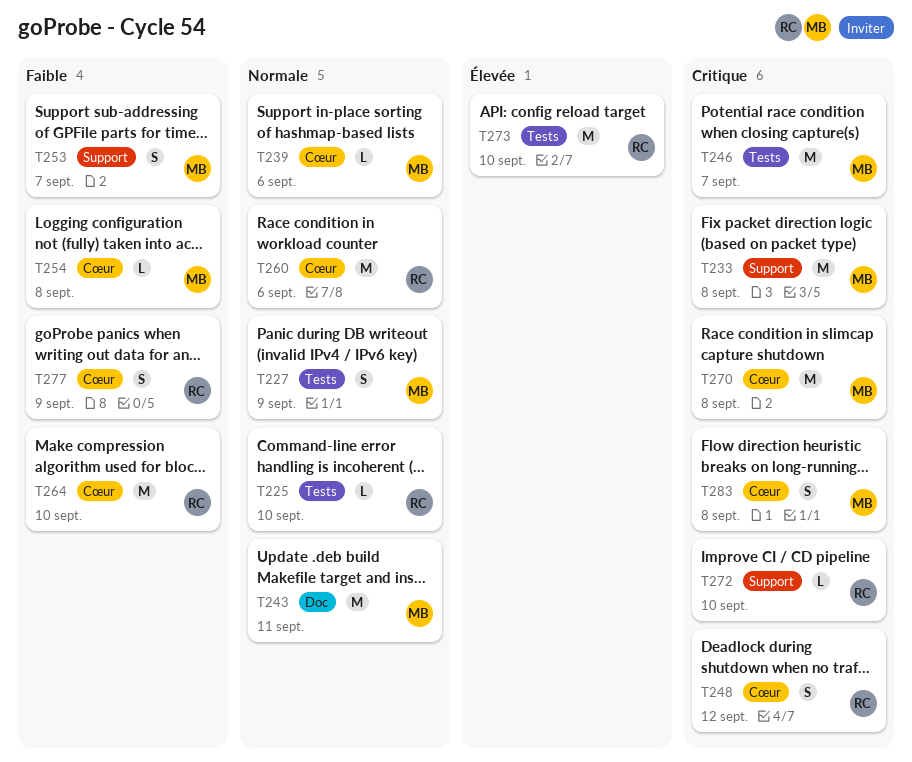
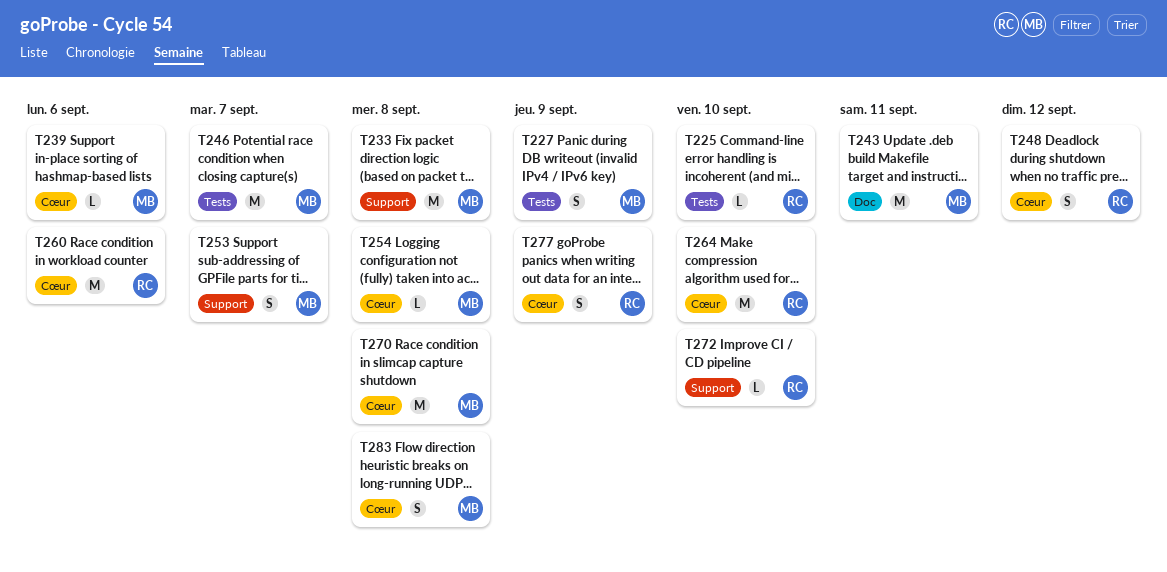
T273: present -> none

